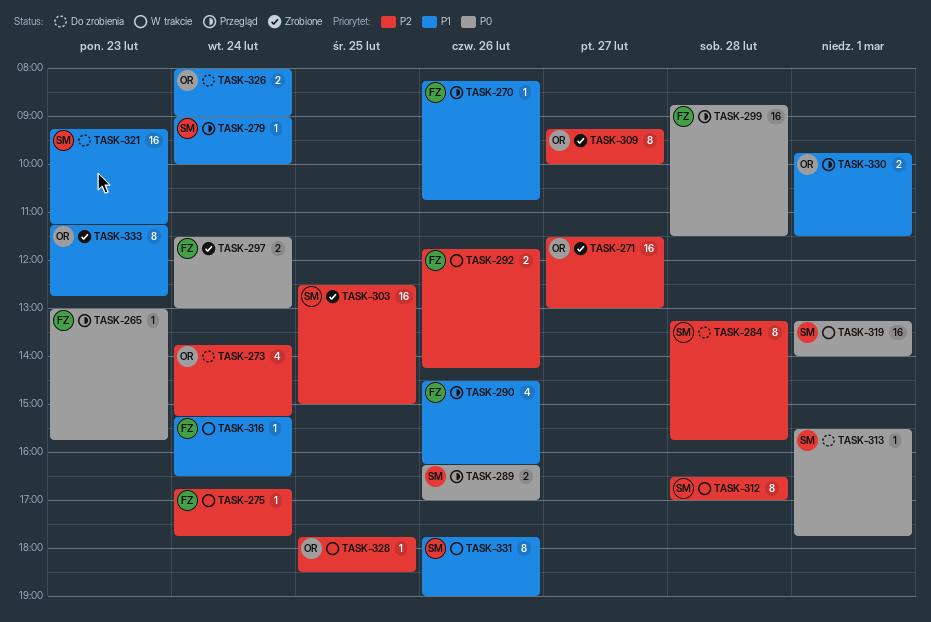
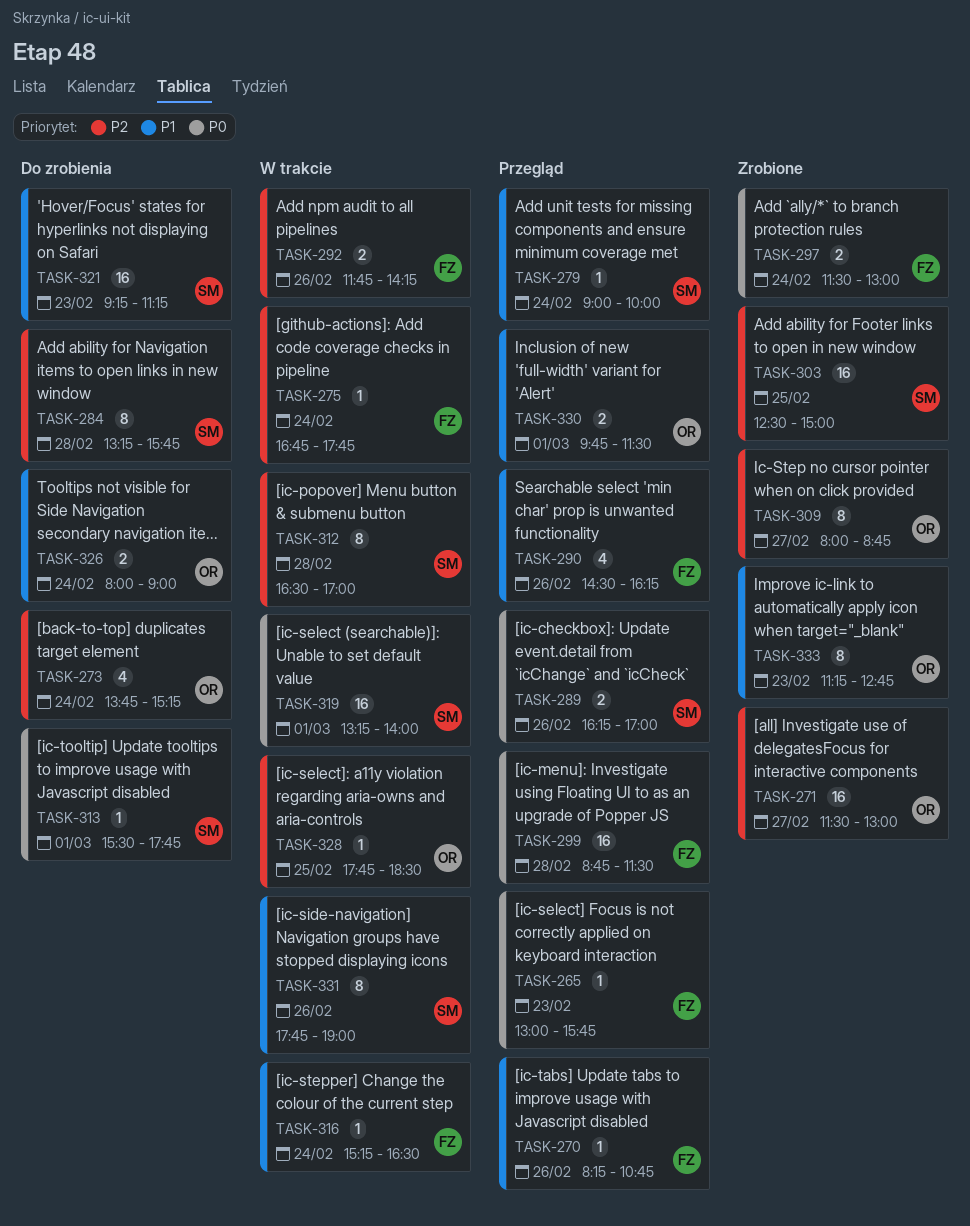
TASK-309, begins: 09:15 -> 08:00
TASK-309, ends: 10:00 -> 08:45

